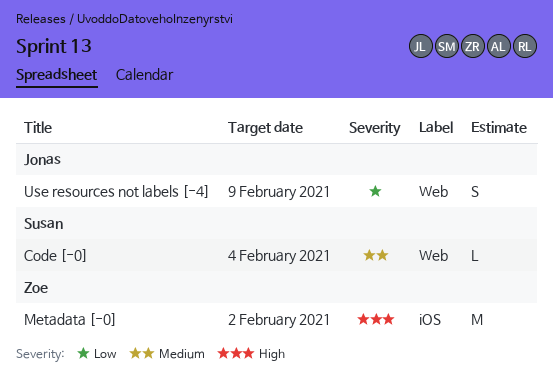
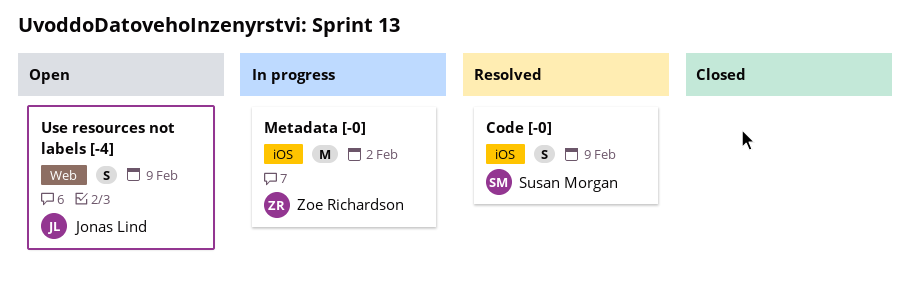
Code [-0], label: Web -> iOS
Code [-0], estimate: L -> S
Code [-0], due: Feb 4 -> Feb 9

